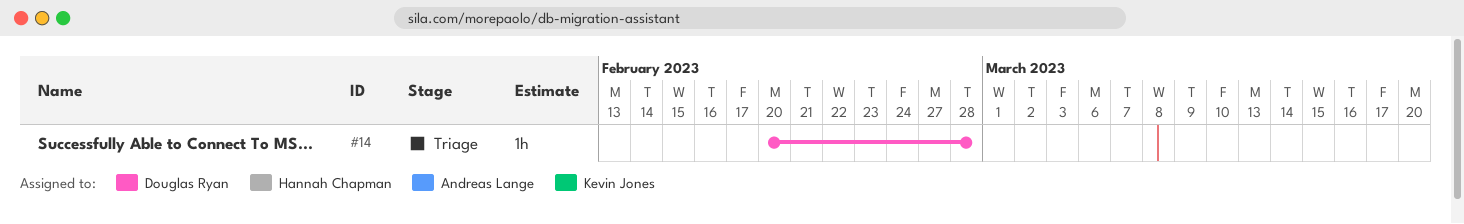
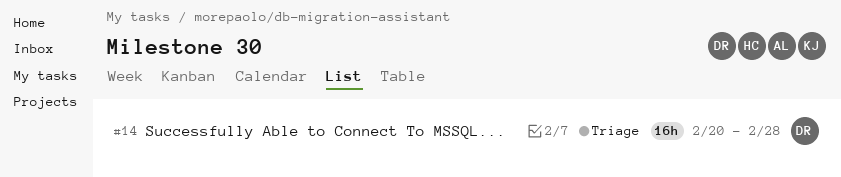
#14, estimate: 1h -> 16h

